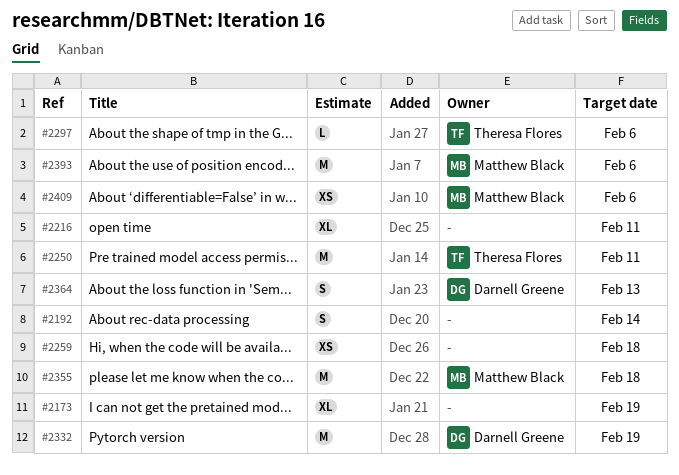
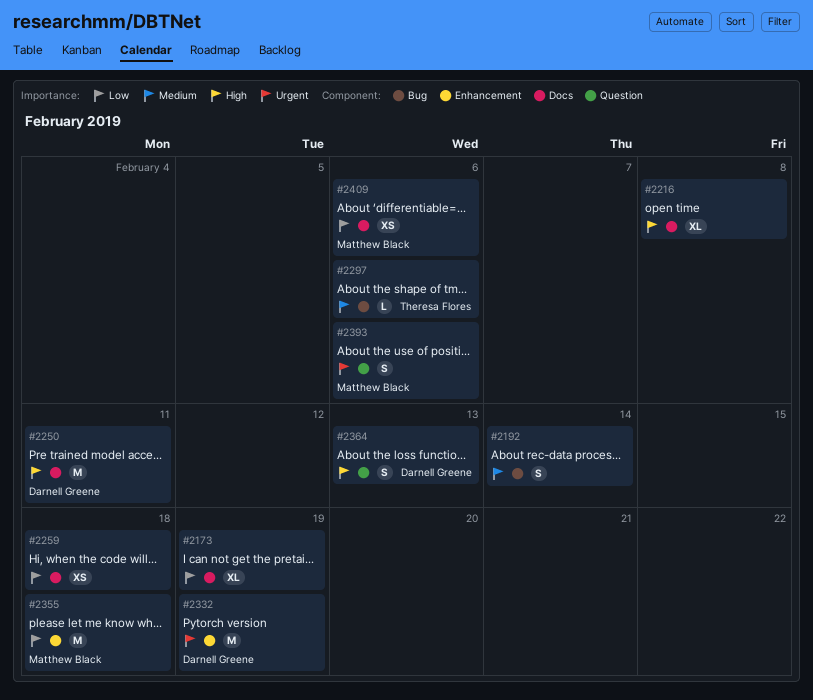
#2216, due: Feb 11 -> Feb 8
#2250, owner: Theresa Flores -> Darnell Greene
#2393, estimate: M -> S

